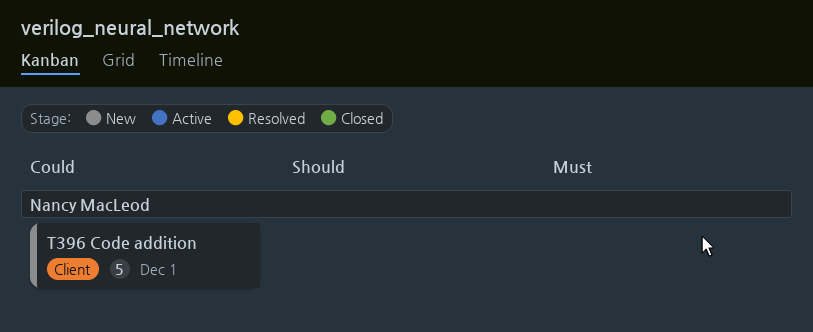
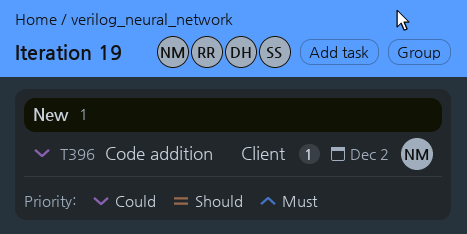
T396, estimate: 5 -> 1
T396, due: Dec 1 -> Dec 2

